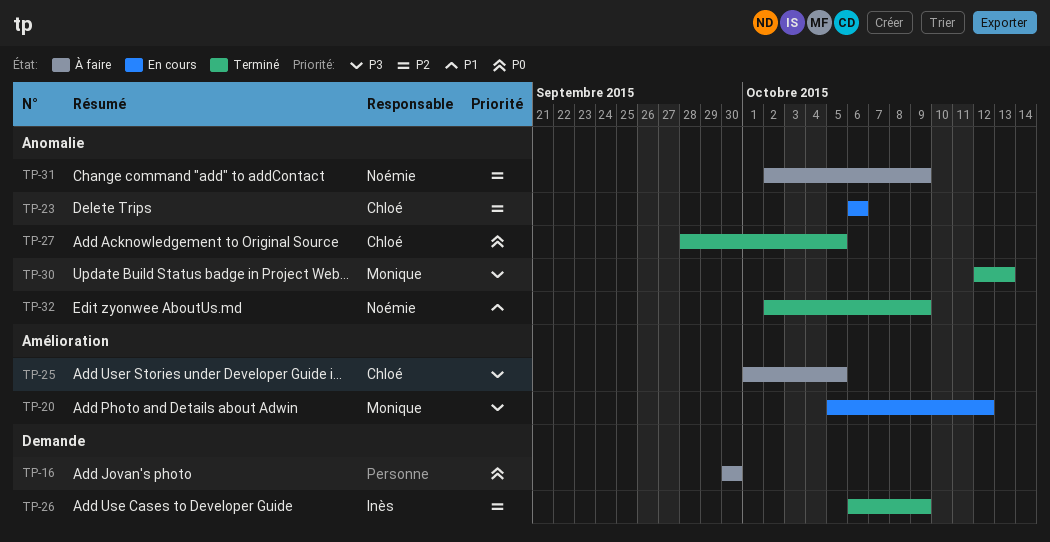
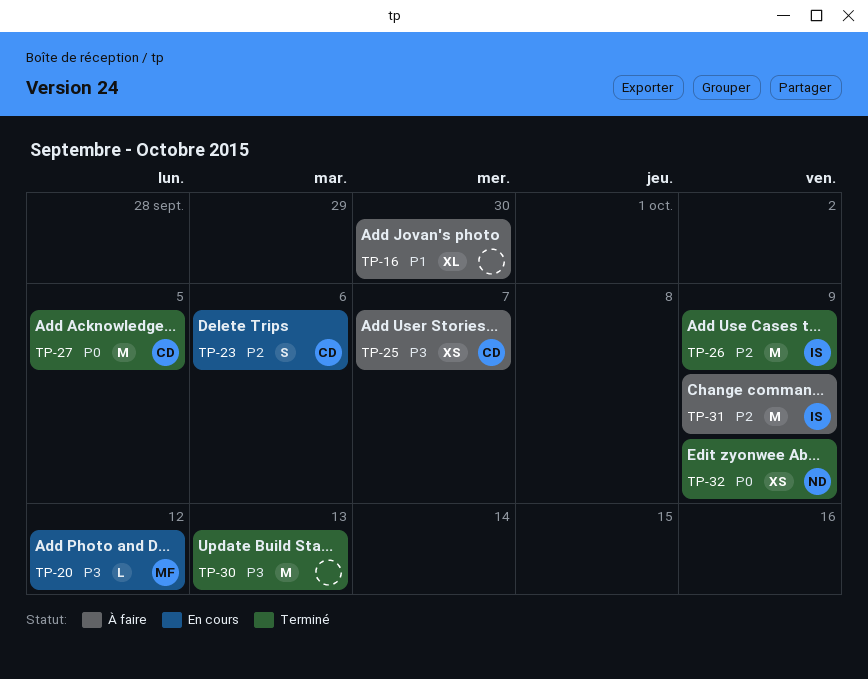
TP-16, priority: P0 -> P1
TP-25, due: Oct 5 -> Oct 7
TP-30, owner: Monique -> none
TP-31, owner: Noémie -> Inès
TP-32, priority: P1 -> P0

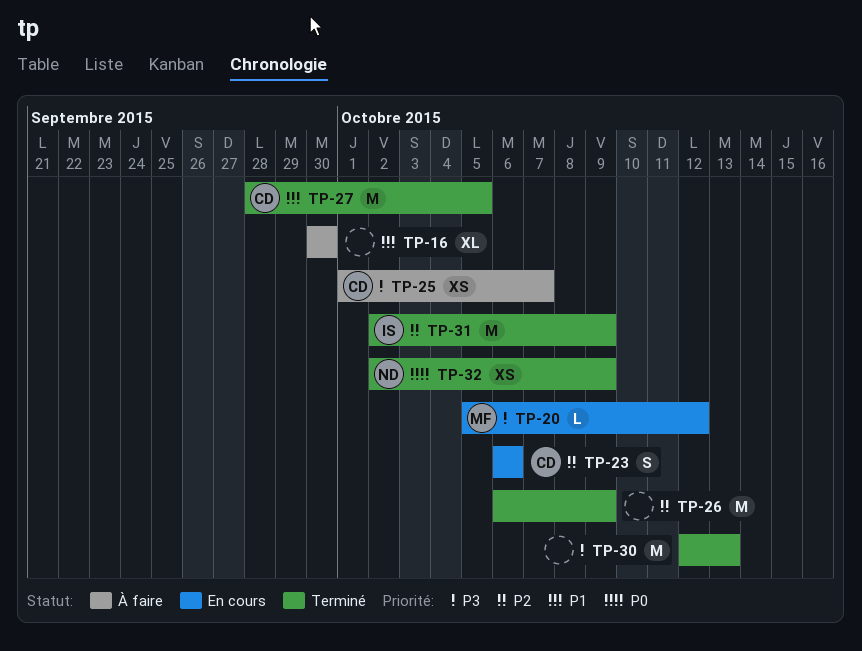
TP-26, owner: IS -> none
TP-27, priority: P0 -> P1
TP-31, status: À faire -> Terminé

